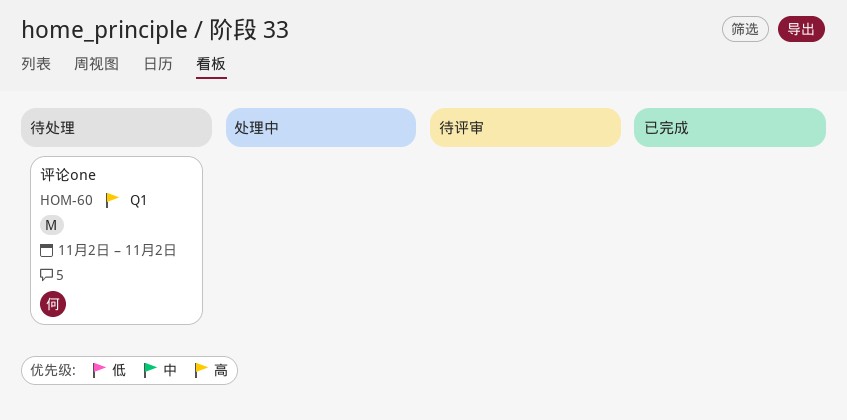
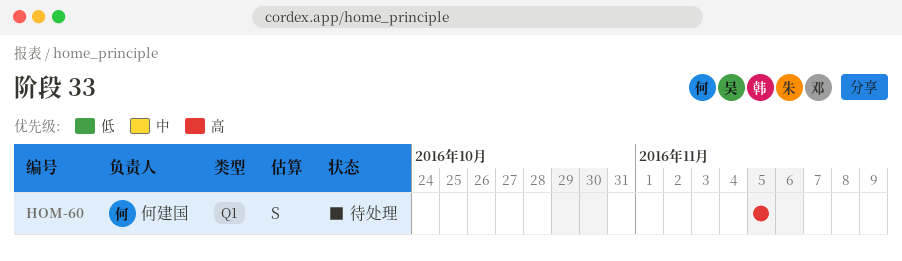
HOM-60, estimate: M -> S
HOM-60, start: Nov 2 -> Nov 5
HOM-60, due: Nov 2 -> Nov 5

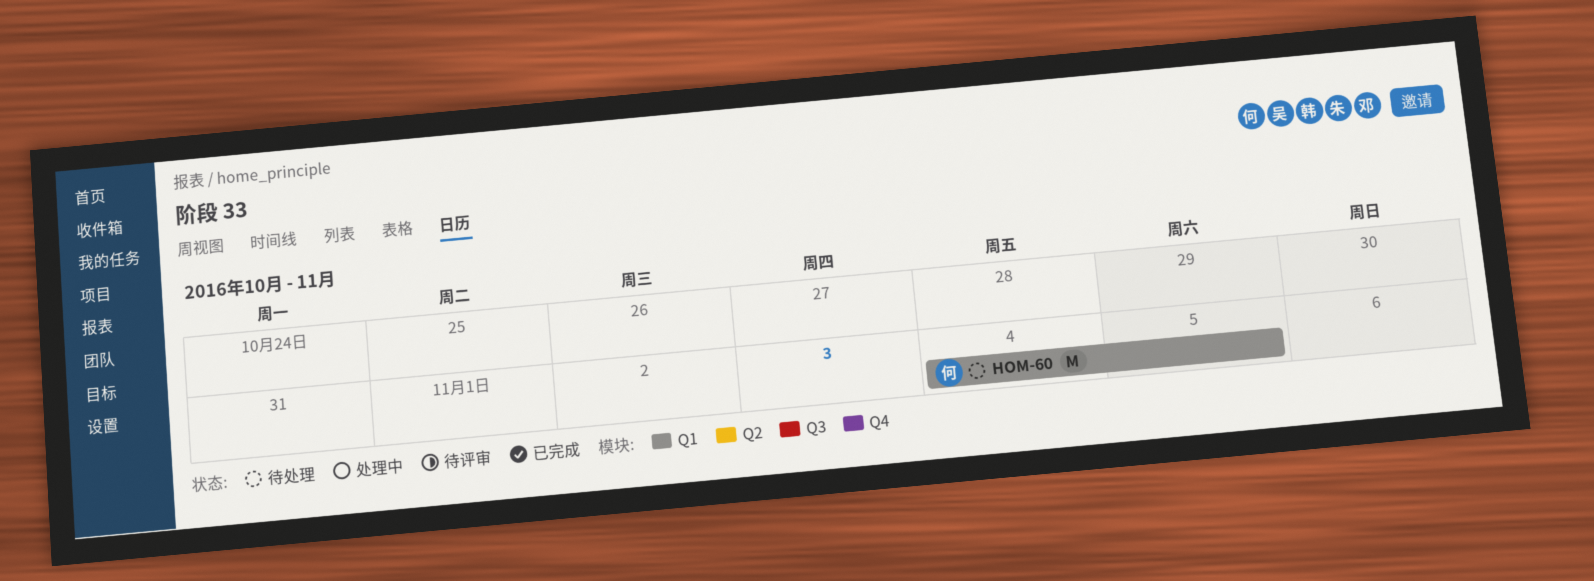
HOM-60, estimate: S -> M
HOM-60, start: Nov 5 -> Nov 4

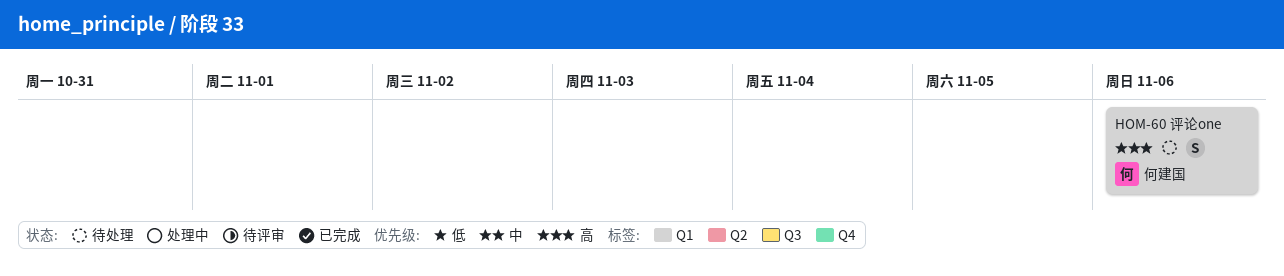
HOM-60, estimate: M -> S
HOM-60, due: Nov 5 -> Nov 6

